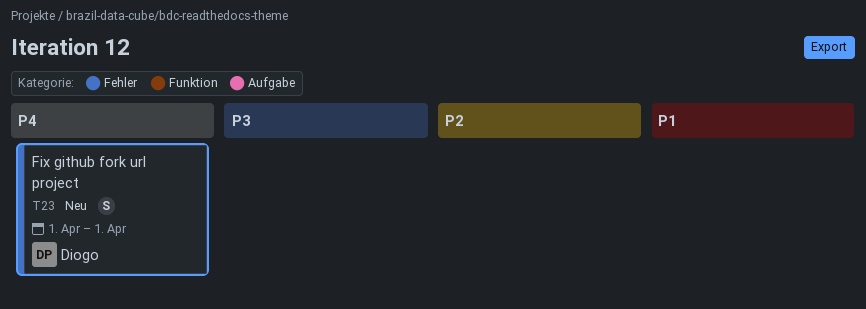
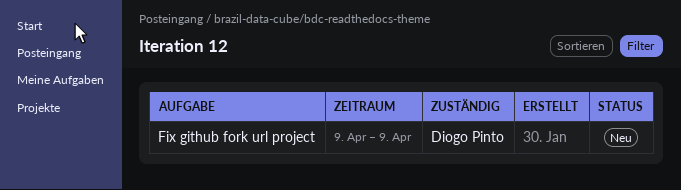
Fix github fork url project, start: Apr 1 -> Apr 9
Fix github fork url project, due: Apr 1 -> Apr 9

